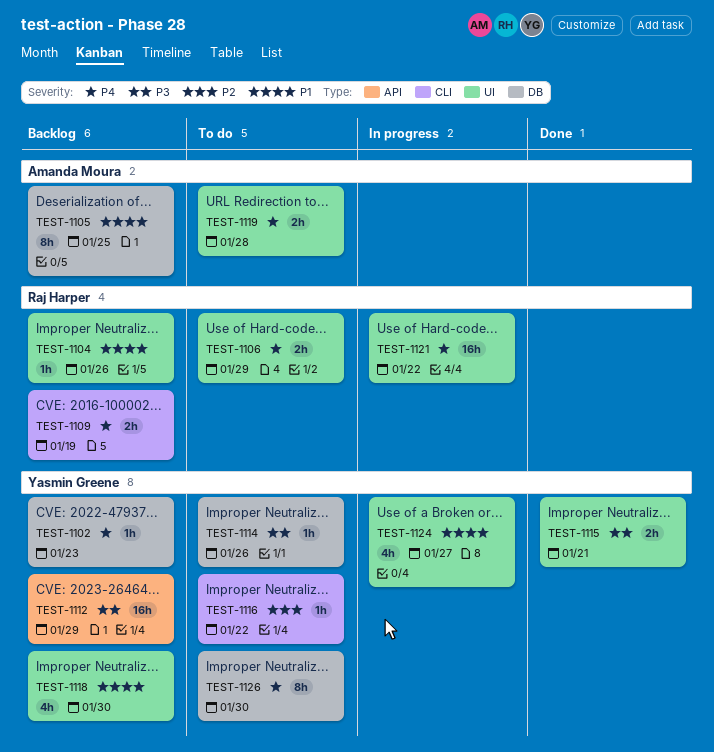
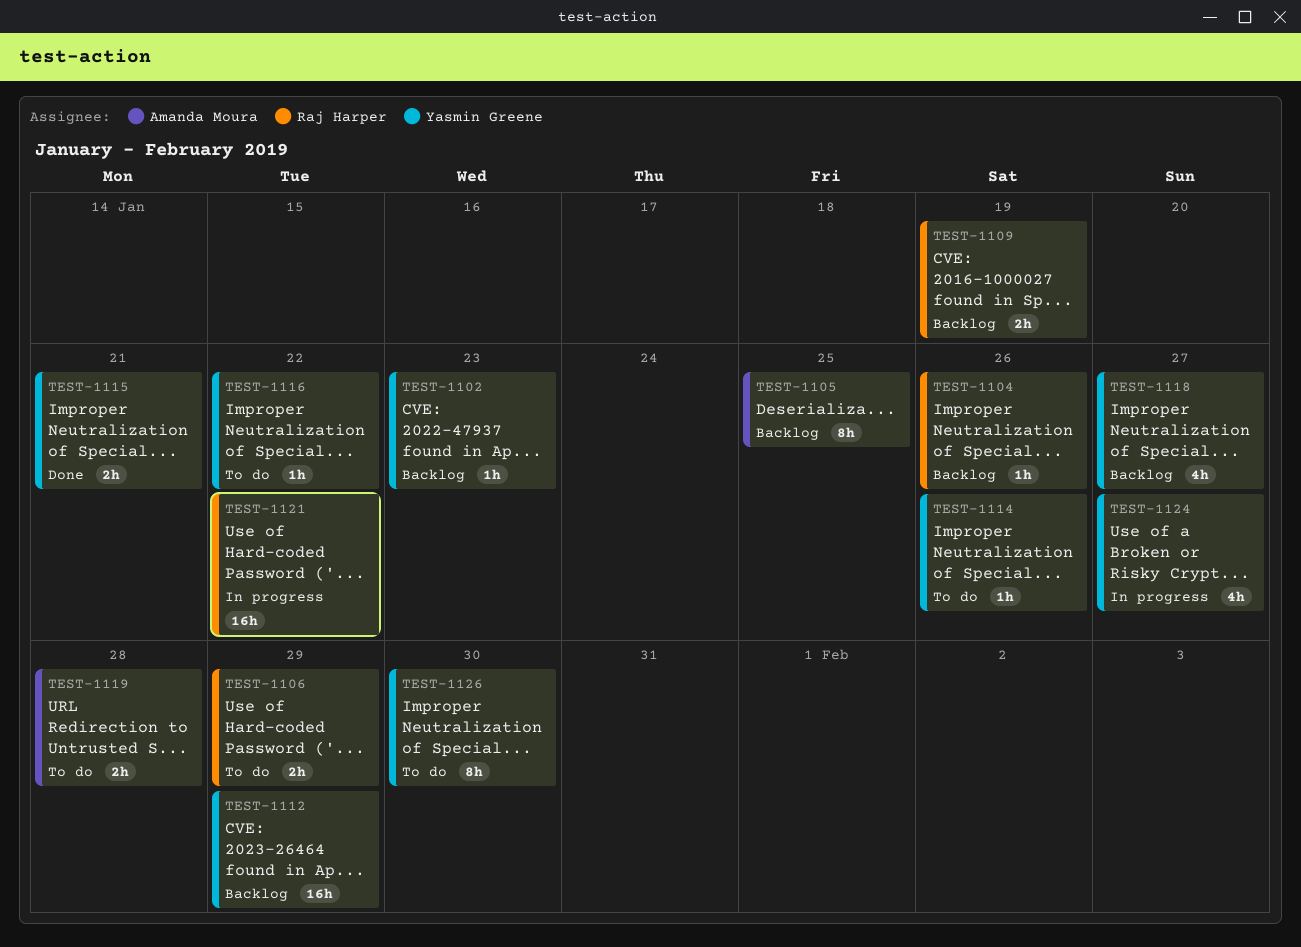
TEST-1118, due: Jan 30 -> Jan 27

